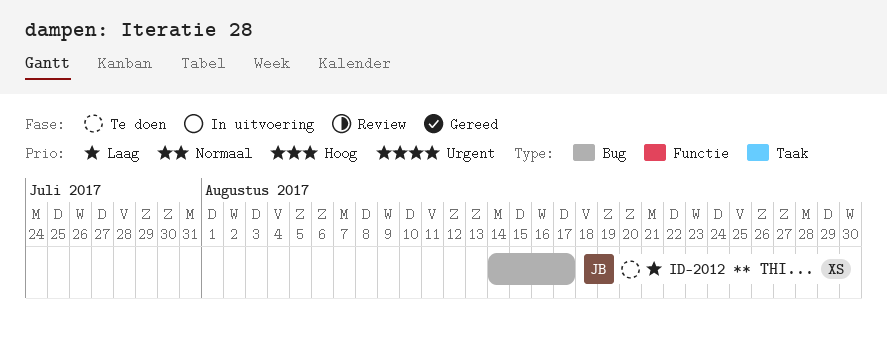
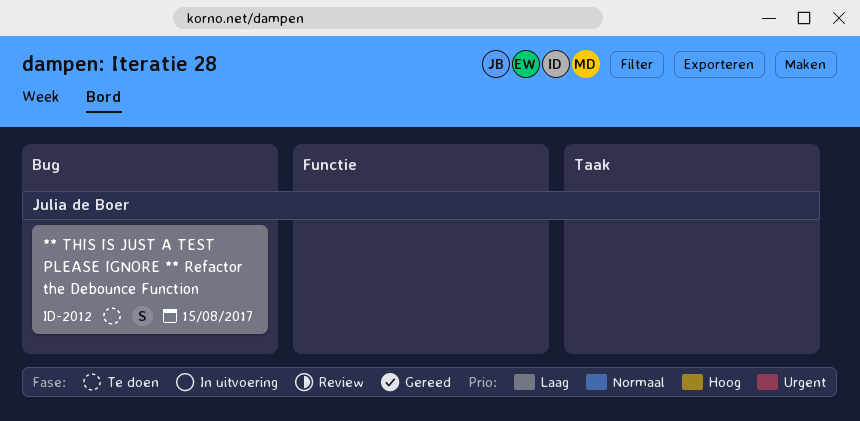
ID-2012, estimate: XS -> S
ID-2012, due: Aug 17 -> Aug 15

